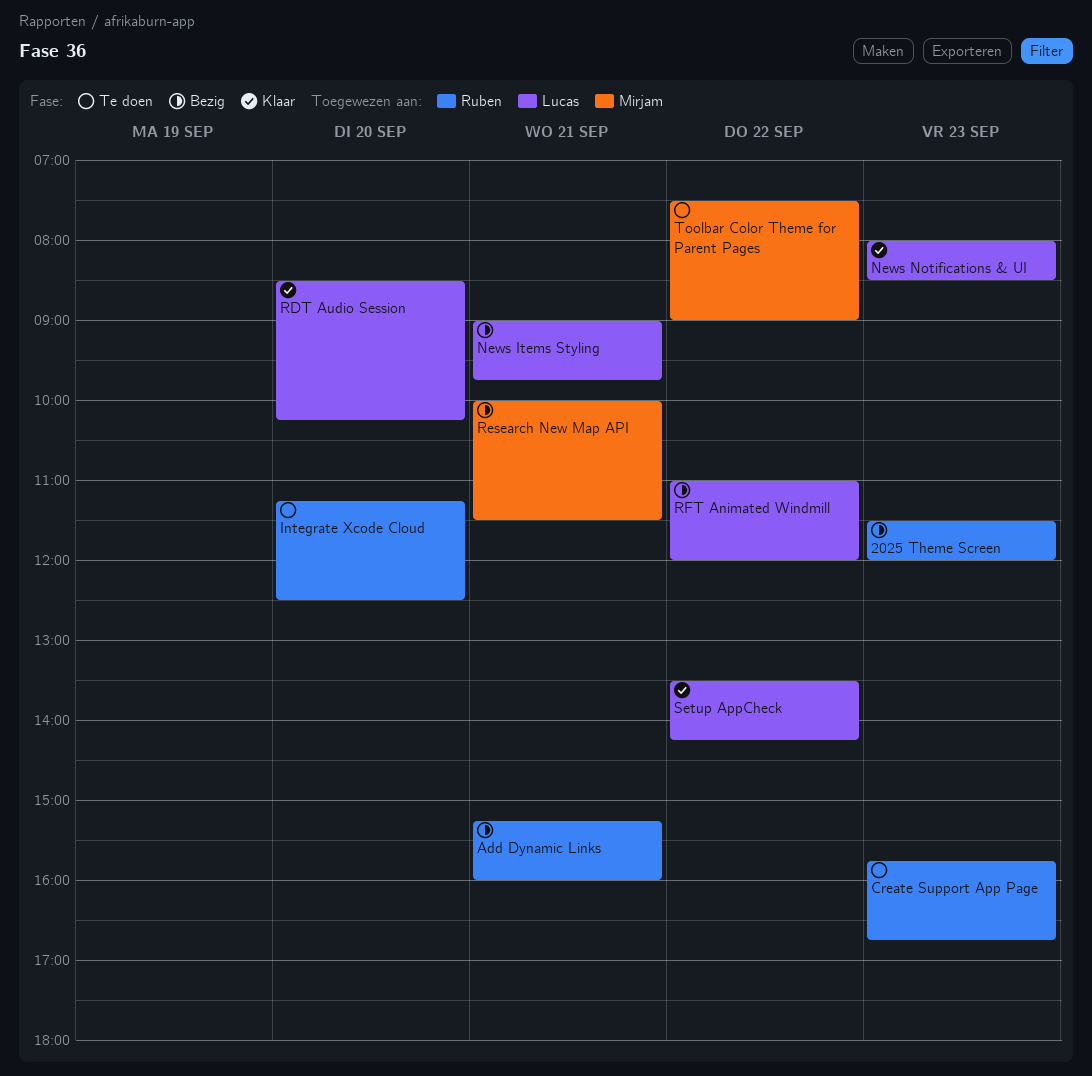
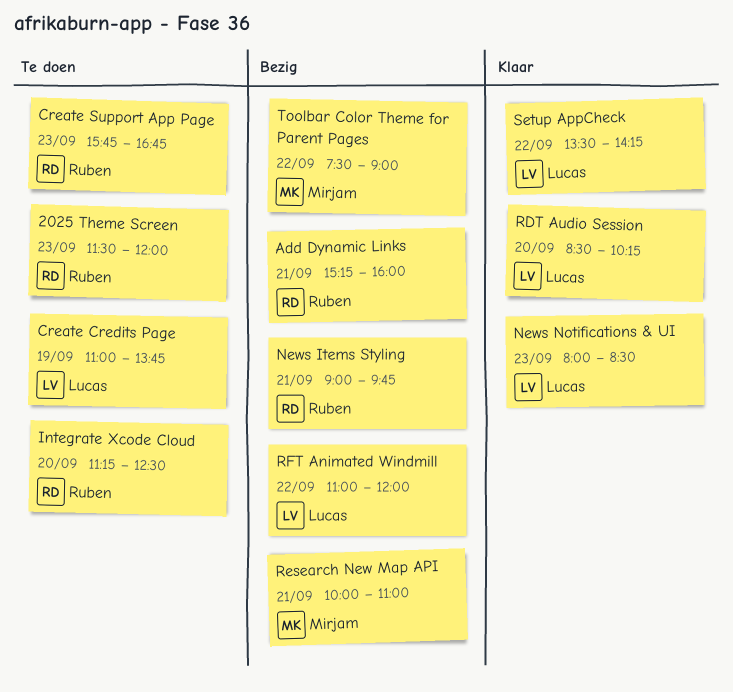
2025 Theme Screen, status: Bezig -> Te doen
Create Credits Page: none -> present
News Items Styling, owner: Lucas -> Ruben
Research New Map API, ends: 11:30 -> 11:00
Toolbar Color Theme for Parent Pages, status: Te doen -> Bezig

